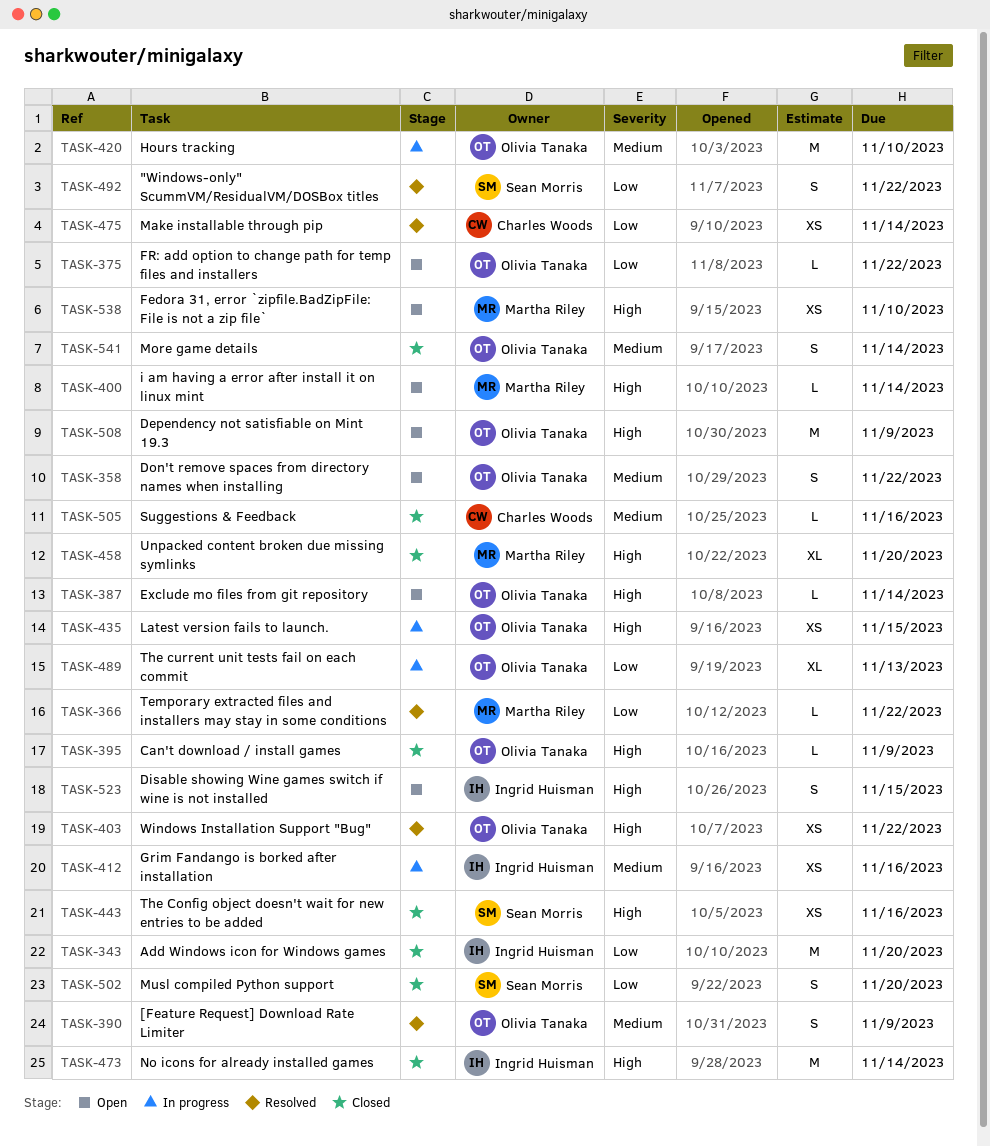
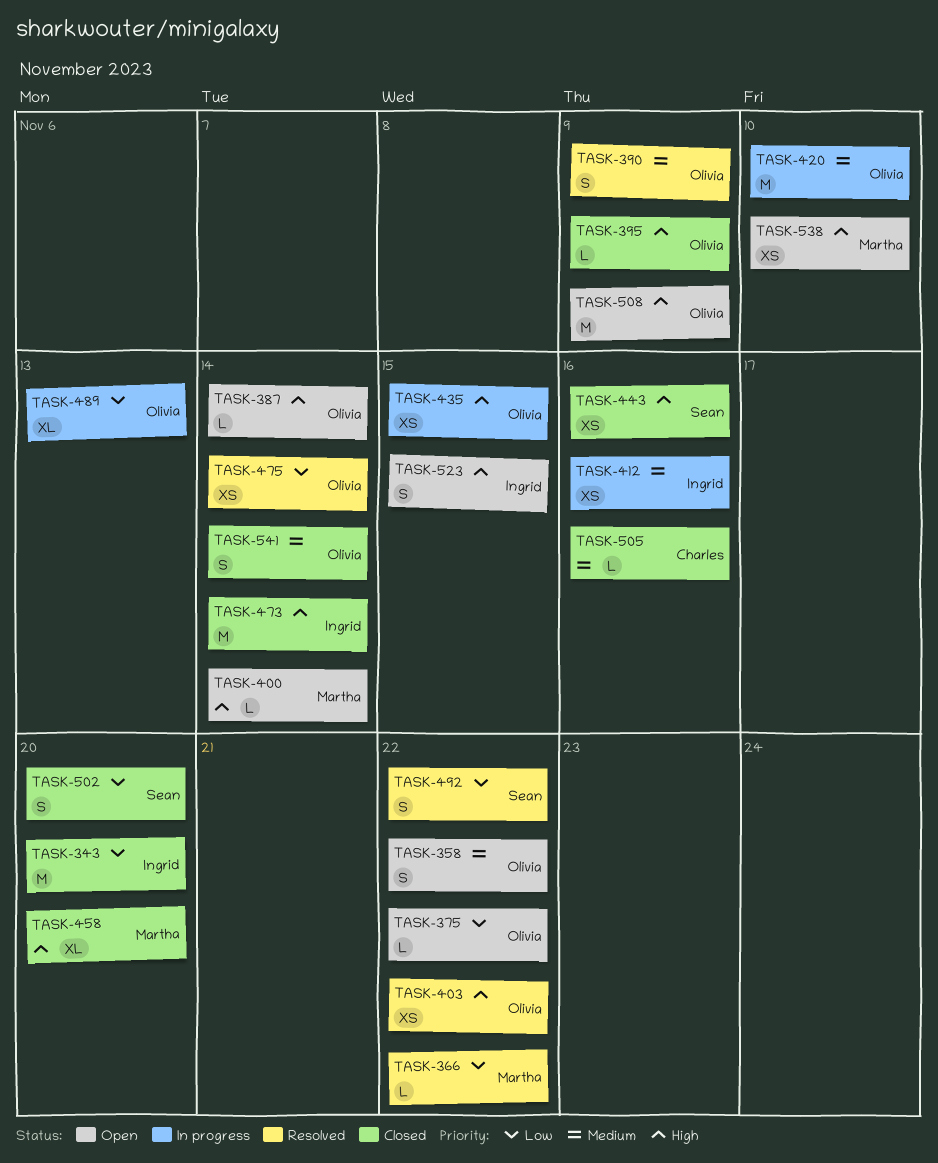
TASK-475, owner: Charles Woods -> Olivia Tanaka

